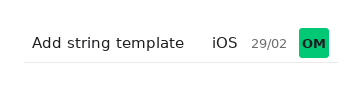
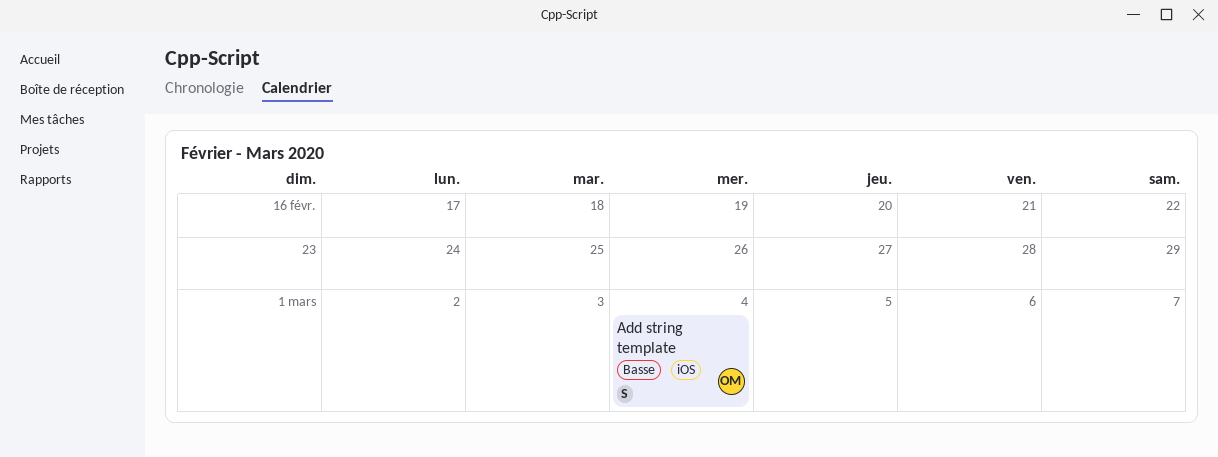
Add string template, due: Feb 29 -> Mar 4

